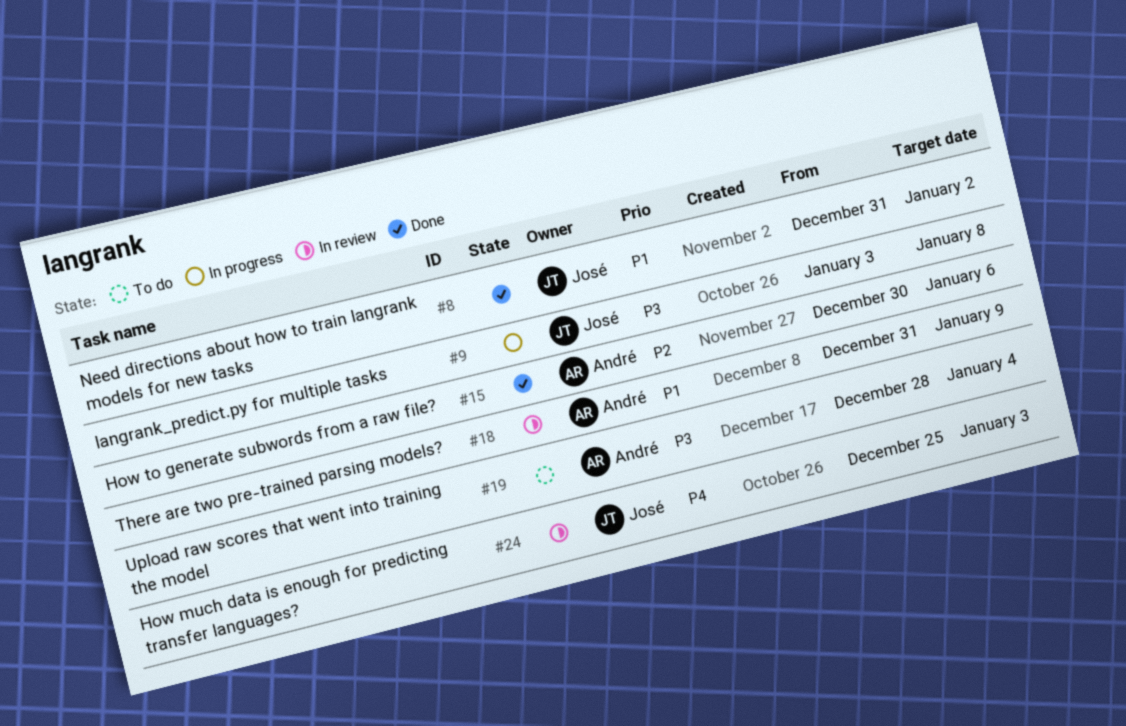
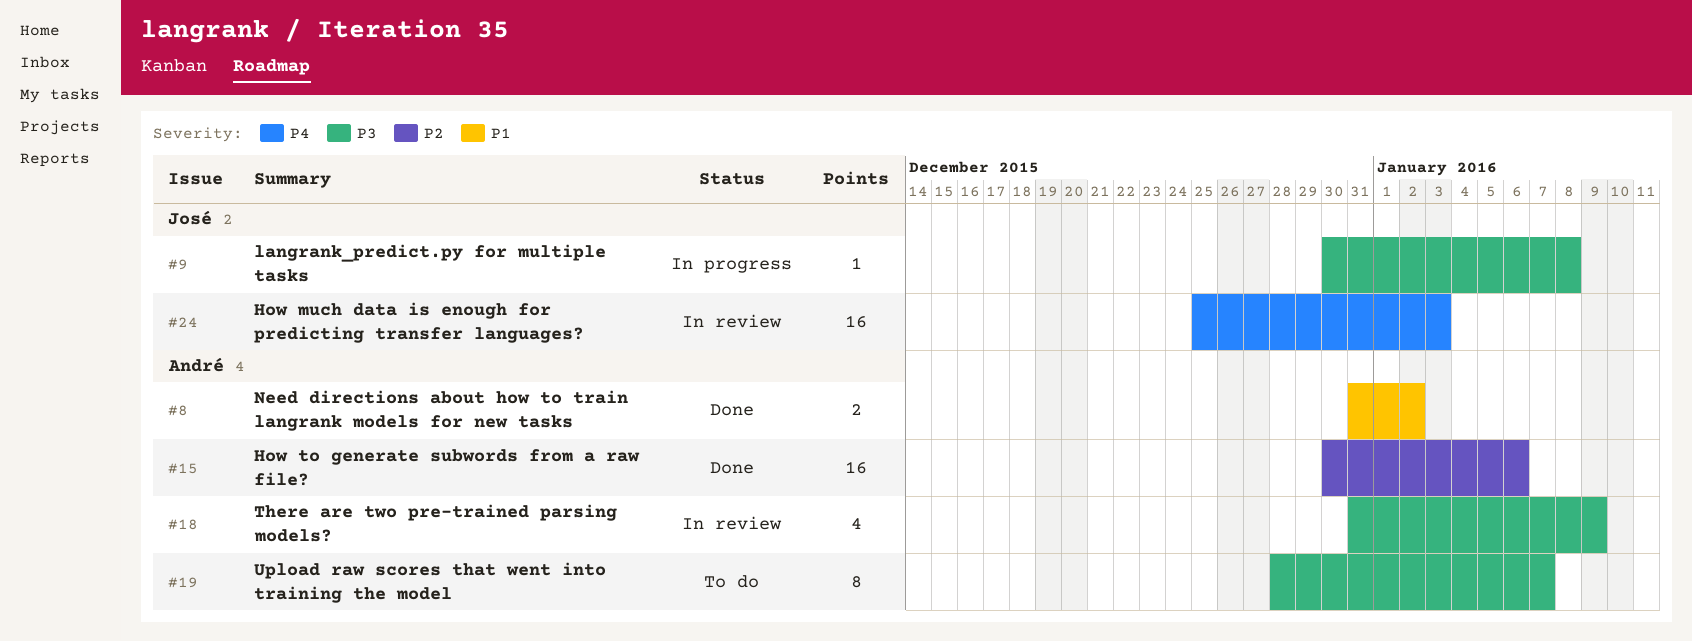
#8, owner: José -> André
#9, start: Jan 3 -> Dec 30
#18, priority: P1 -> P3
#19, due: Jan 4 -> Jan 7

